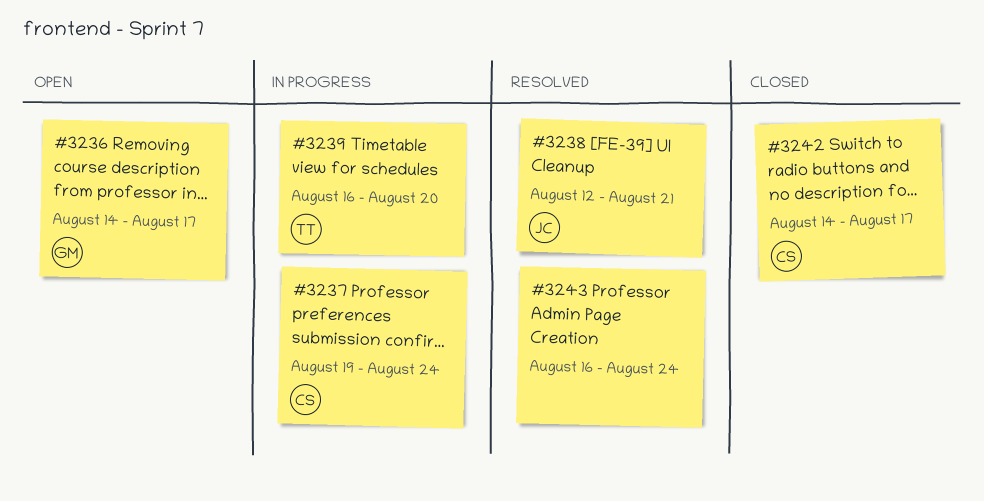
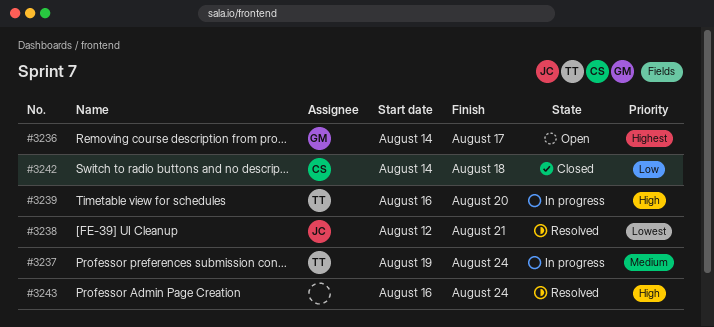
#3237, owner: CS -> TT
#3242, due: Aug 17 -> Aug 18

